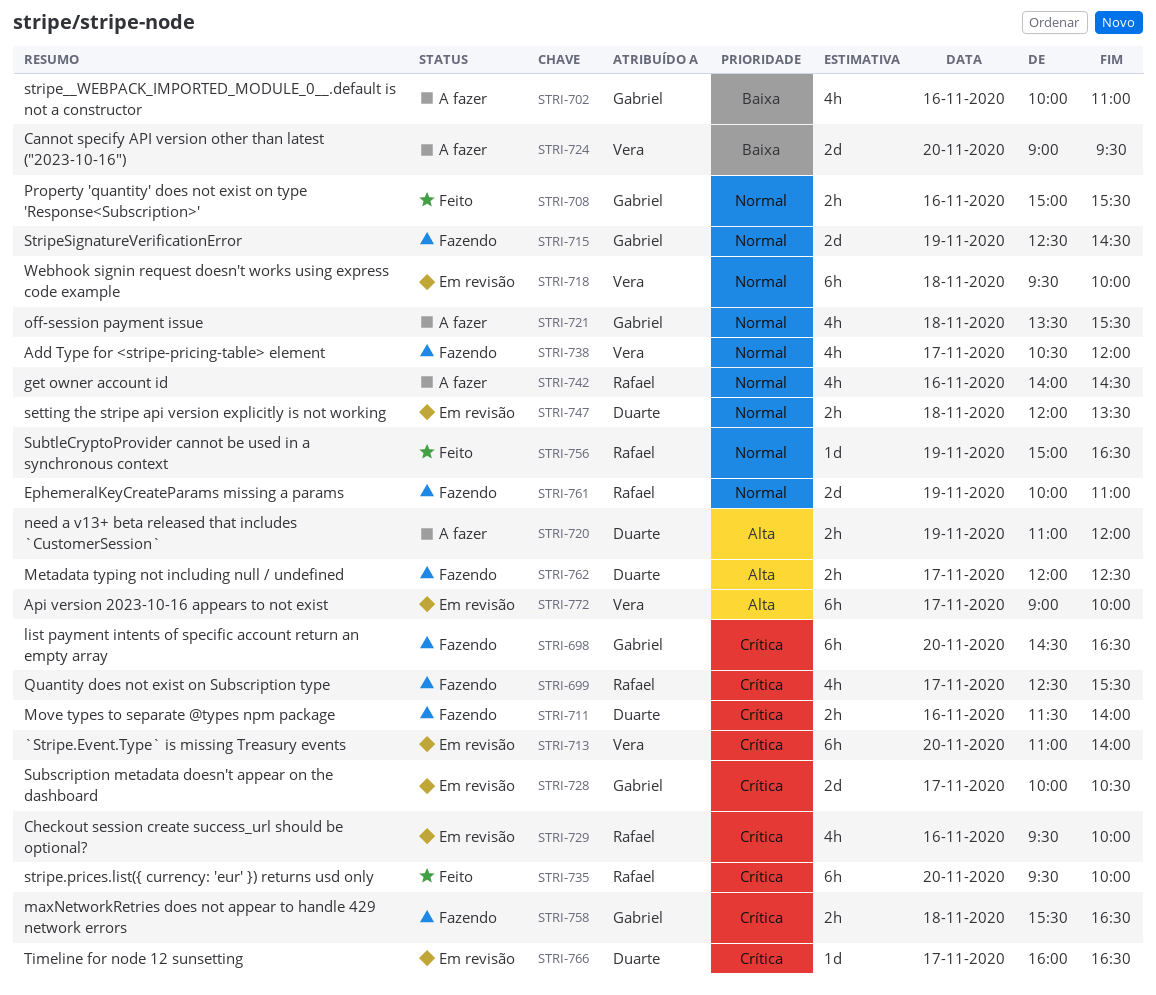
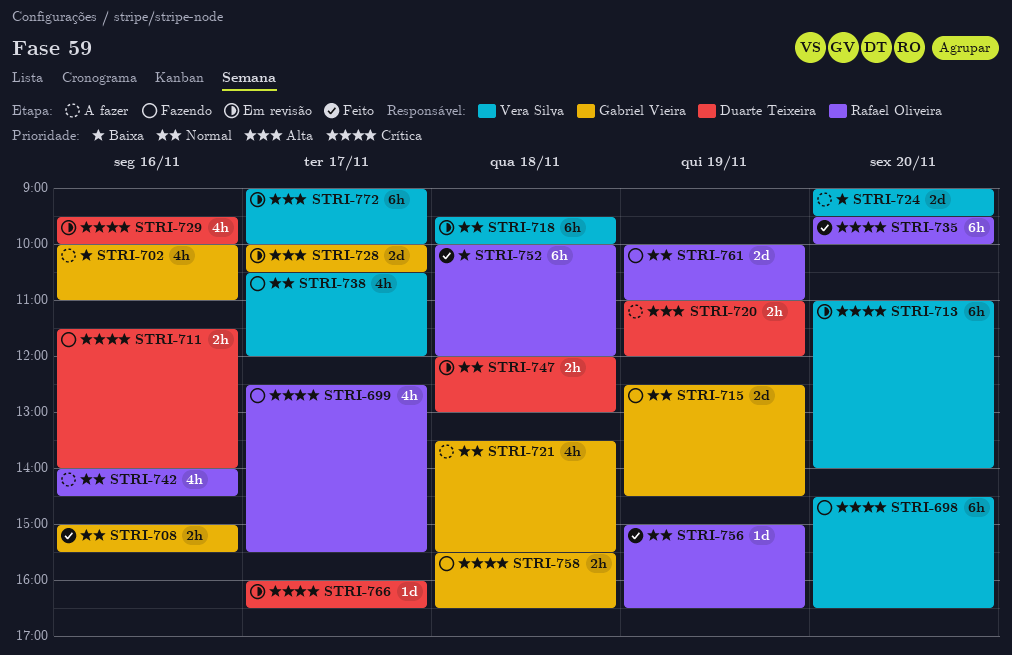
STRI-698, owner: Gabriel Vieira -> Vera Silva
STRI-728, priority: Crítica -> Alta
STRI-729, owner: Rafael Oliveira -> Duarte Teixeira
STRI-747, ends: 13:30 -> 13:00
STRI-752: none -> present
STRI-762: present -> none

